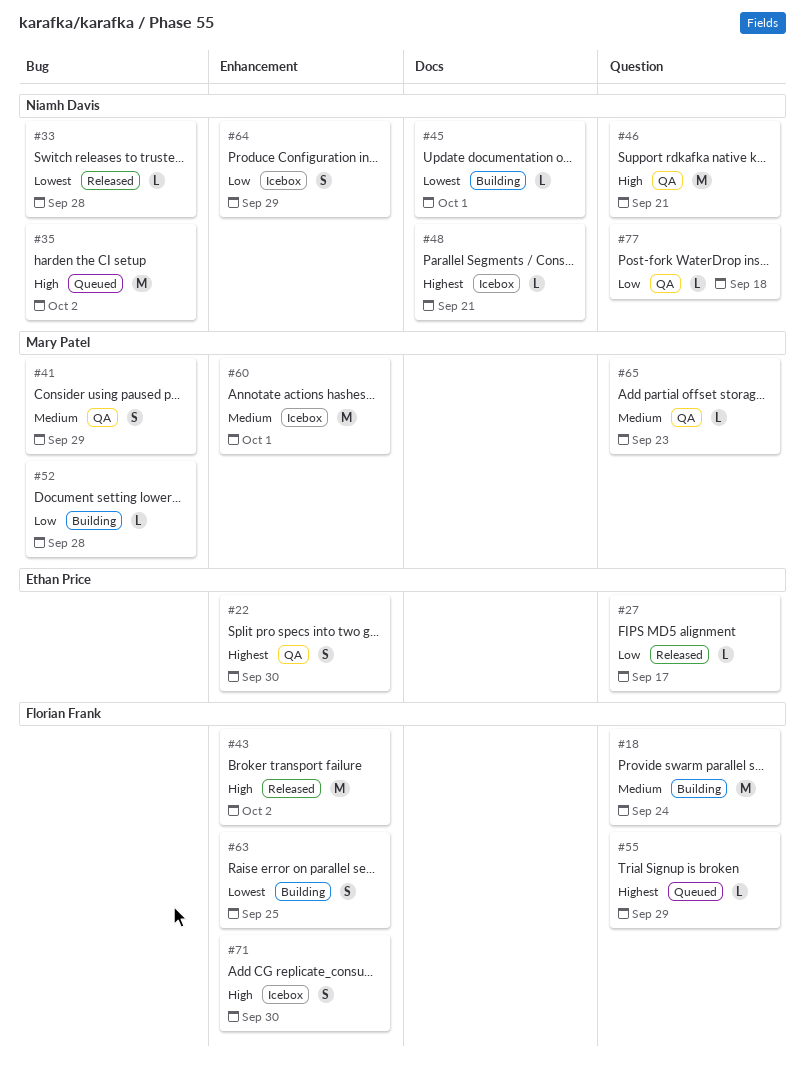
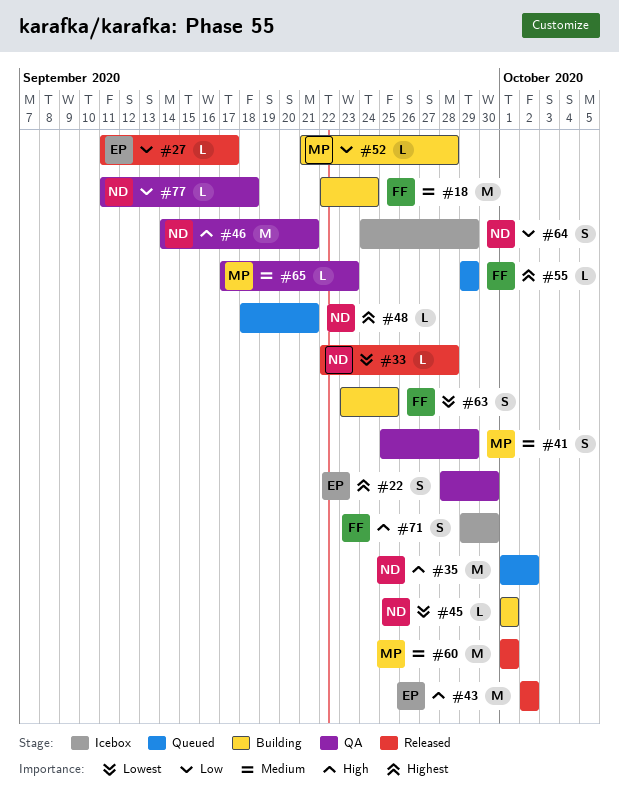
#43, owner: Florian Frank -> Ethan Price
#48, status: Icebox -> Queued
#60, status: Icebox -> Released

